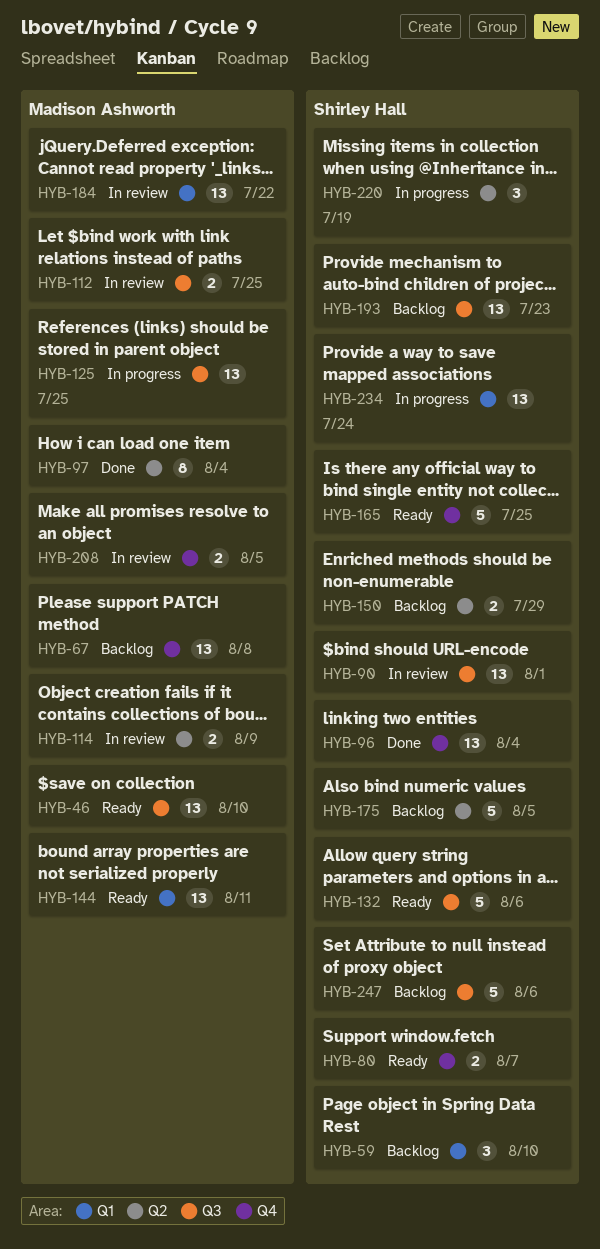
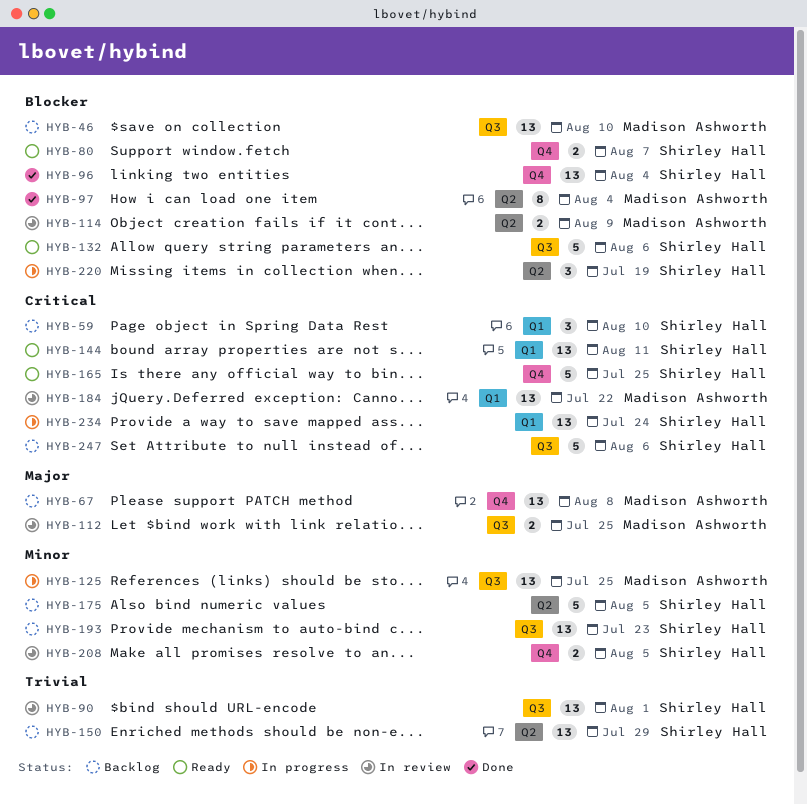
HYB-46, status: Ready -> Backlog
HYB-144, owner: Madison Ashworth -> Shirley Hall
HYB-150, estimate: 2 -> 13
HYB-208, owner: Madison Ashworth -> Shirley Hall

